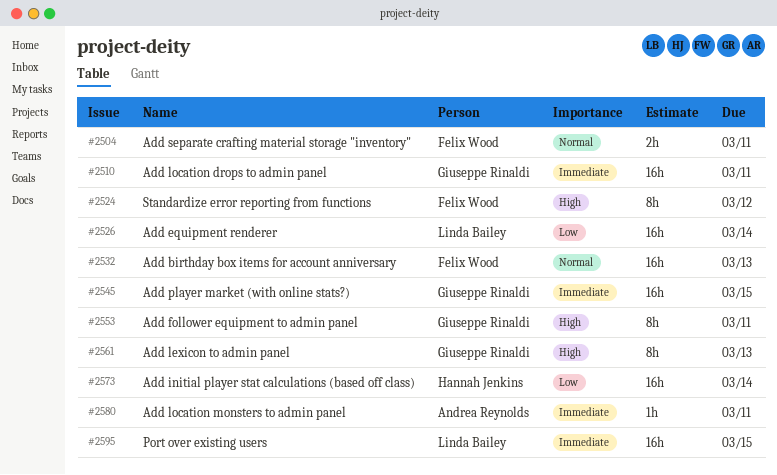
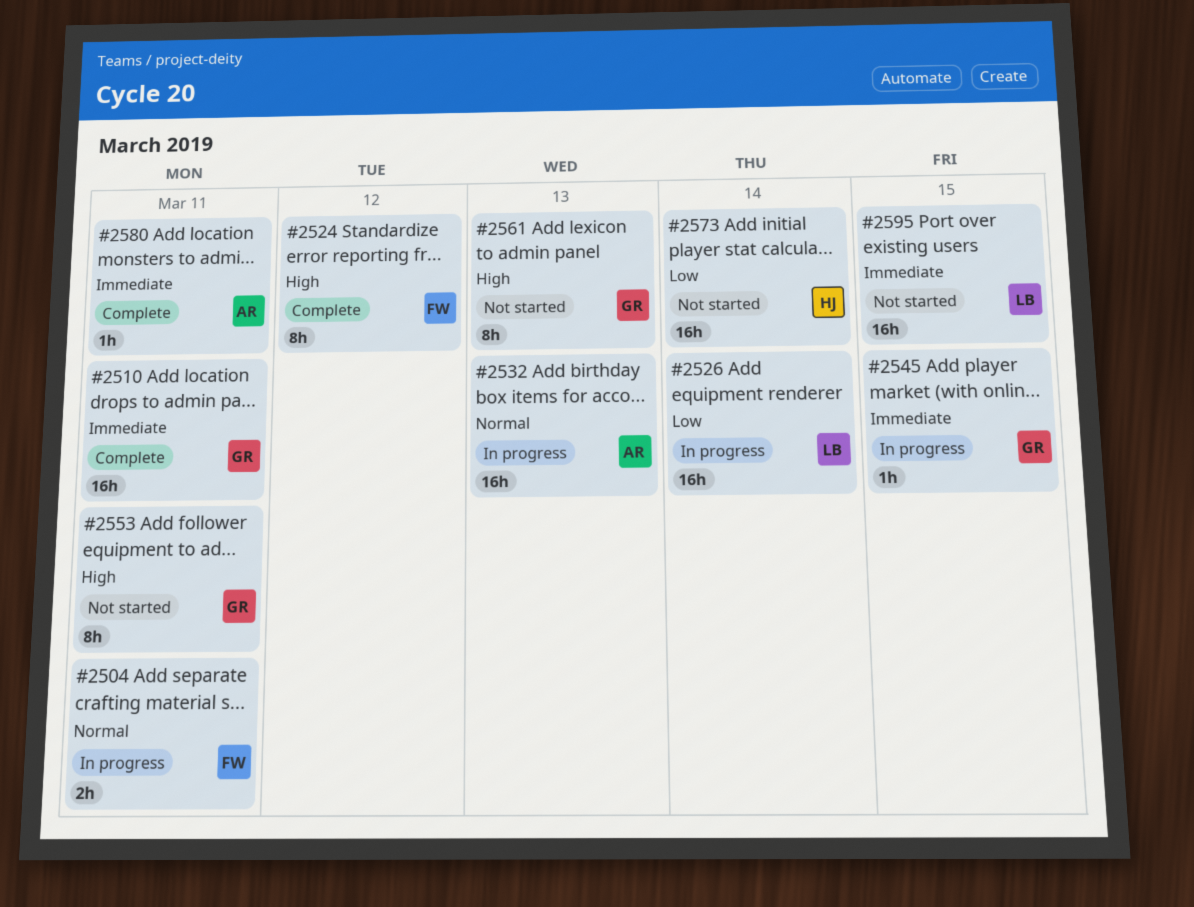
#2532, owner: Felix Wood -> Andrea Reynolds
#2545, estimate: 16h -> 1h

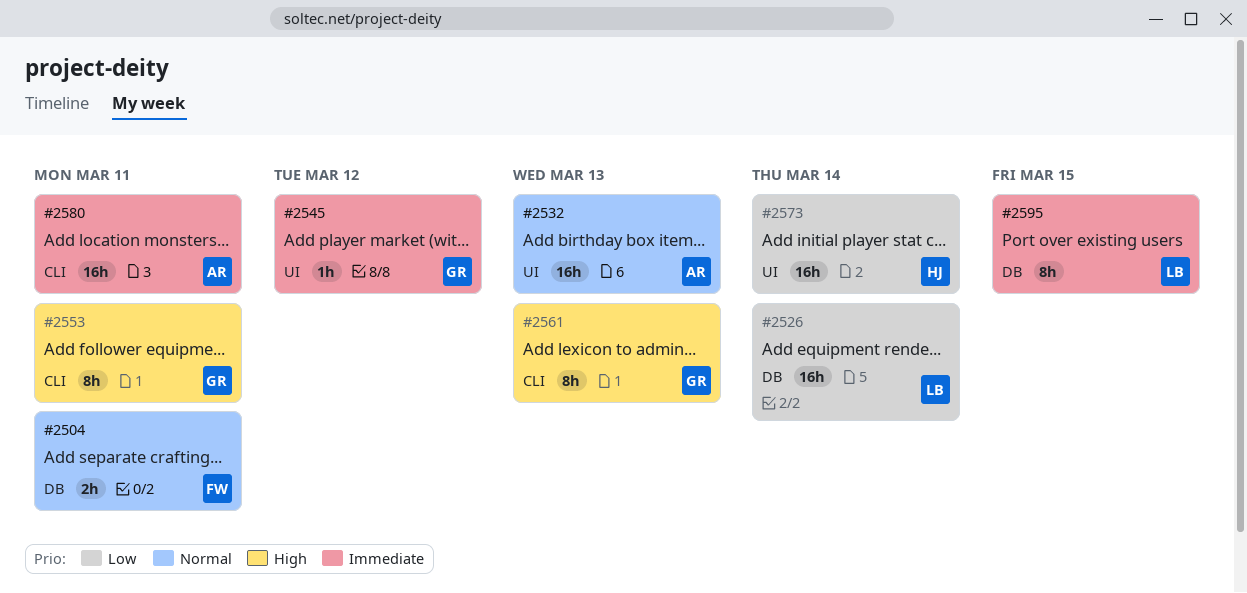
#2510: present -> none
#2524: present -> none
#2545, due: Mar 15 -> Mar 12
#2580, estimate: 1h -> 16h
#2595, estimate: 16h -> 8h

